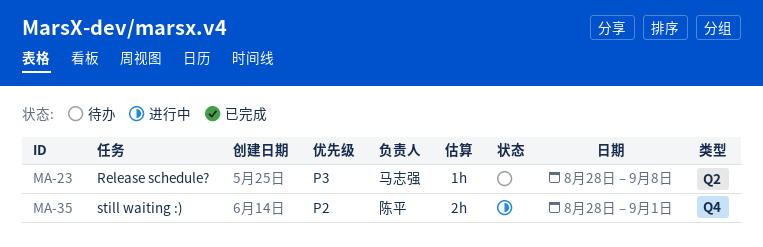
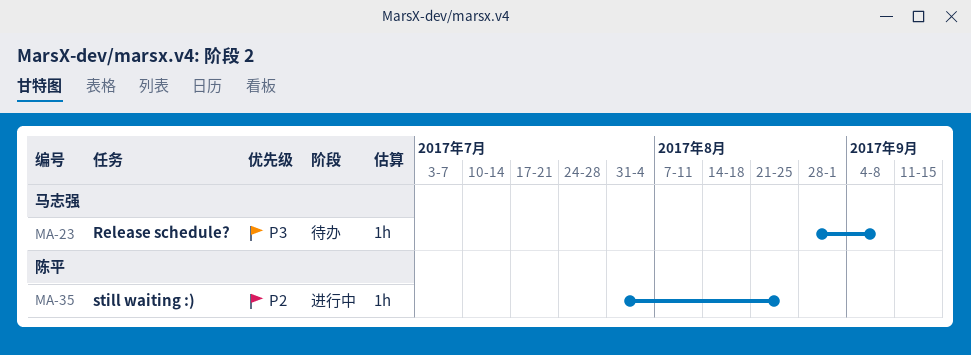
MA-35, estimate: 2h -> 1h
MA-35, start: Aug 28 -> Jul 31
MA-35, due: Sep 1 -> Aug 25

